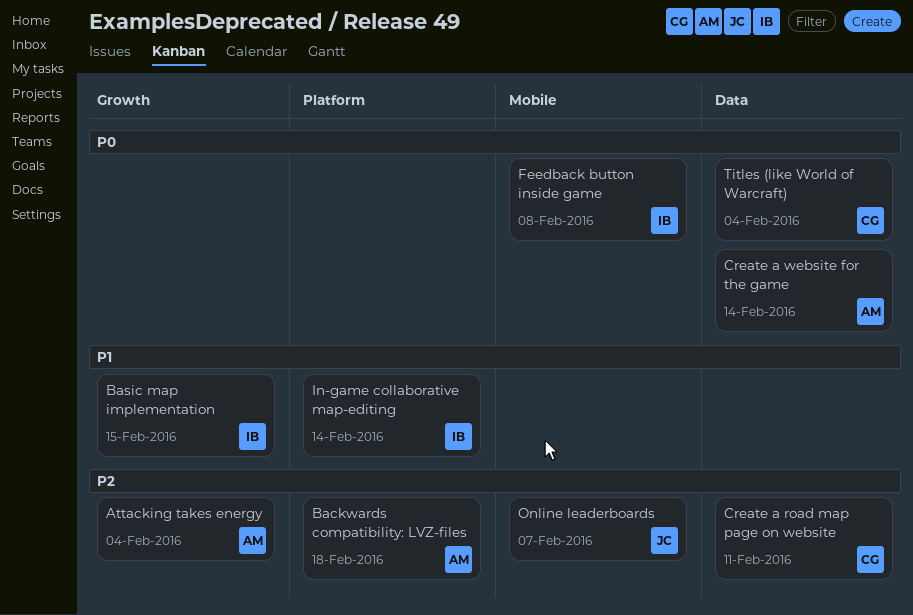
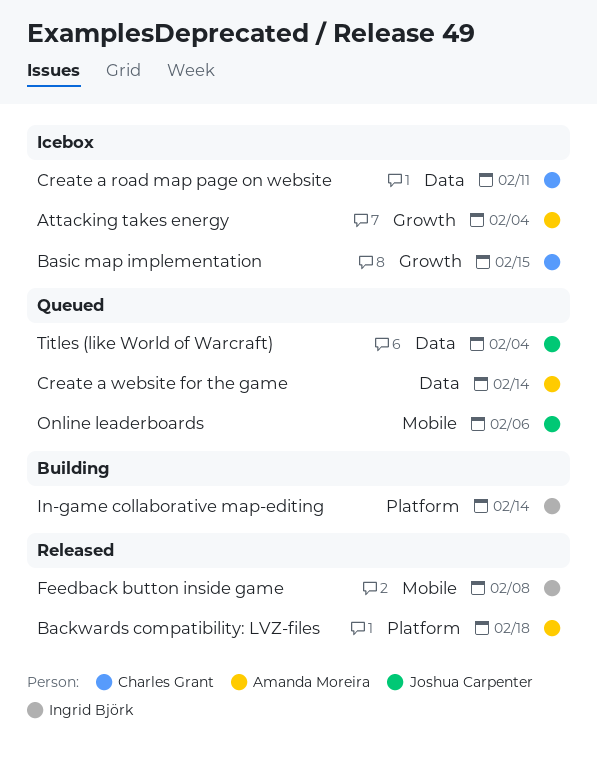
Basic map implementation, owner: Ingrid Björk -> Charles Grant
Online leaderboards, due: Feb 7 -> Feb 6
Titles (like World of Warcraft), owner: Charles Grant -> Joshua Carpenter

